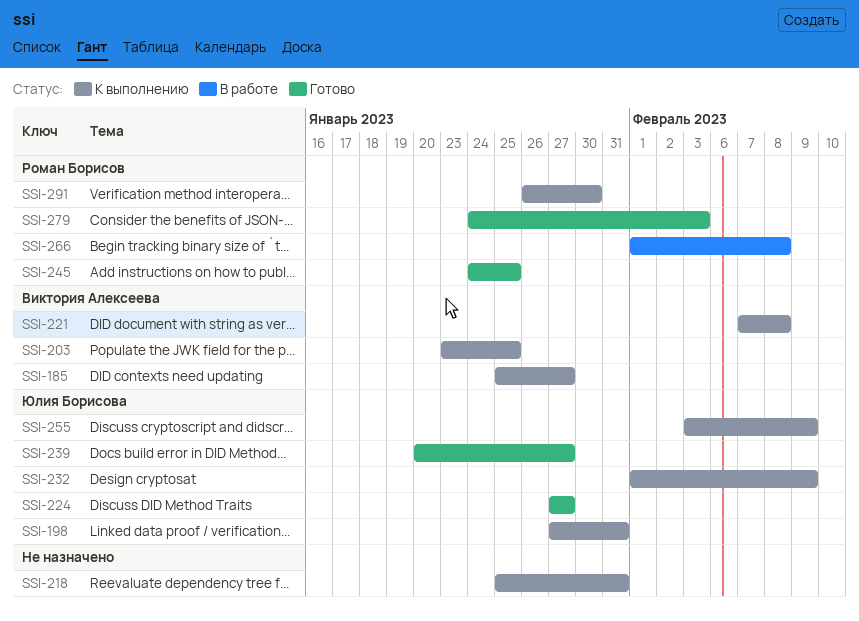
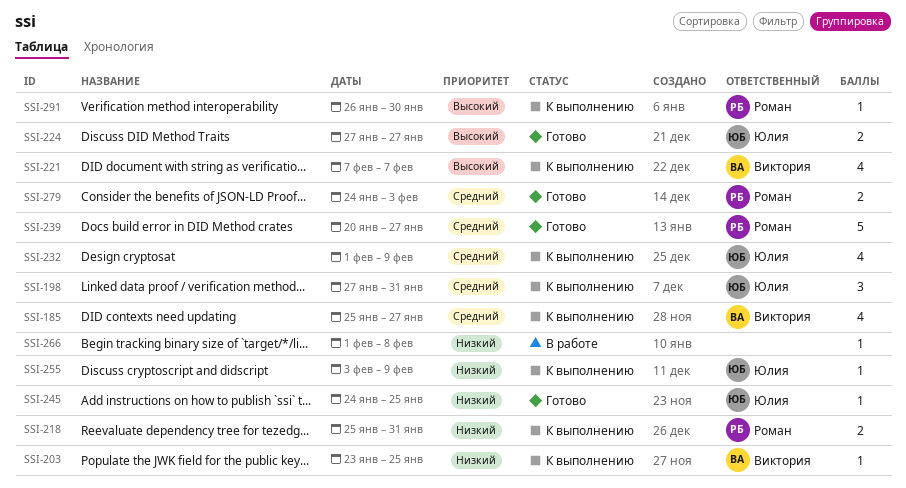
SSI-218, owner: none -> Роман Борисов
SSI-221, due: Feb 8 -> Feb 7
SSI-239, owner: Юлия Борисова -> Роман Борисов
SSI-245, owner: Роман Борисов -> Юлия Борисова
SSI-266, owner: Роман Борисов -> none

